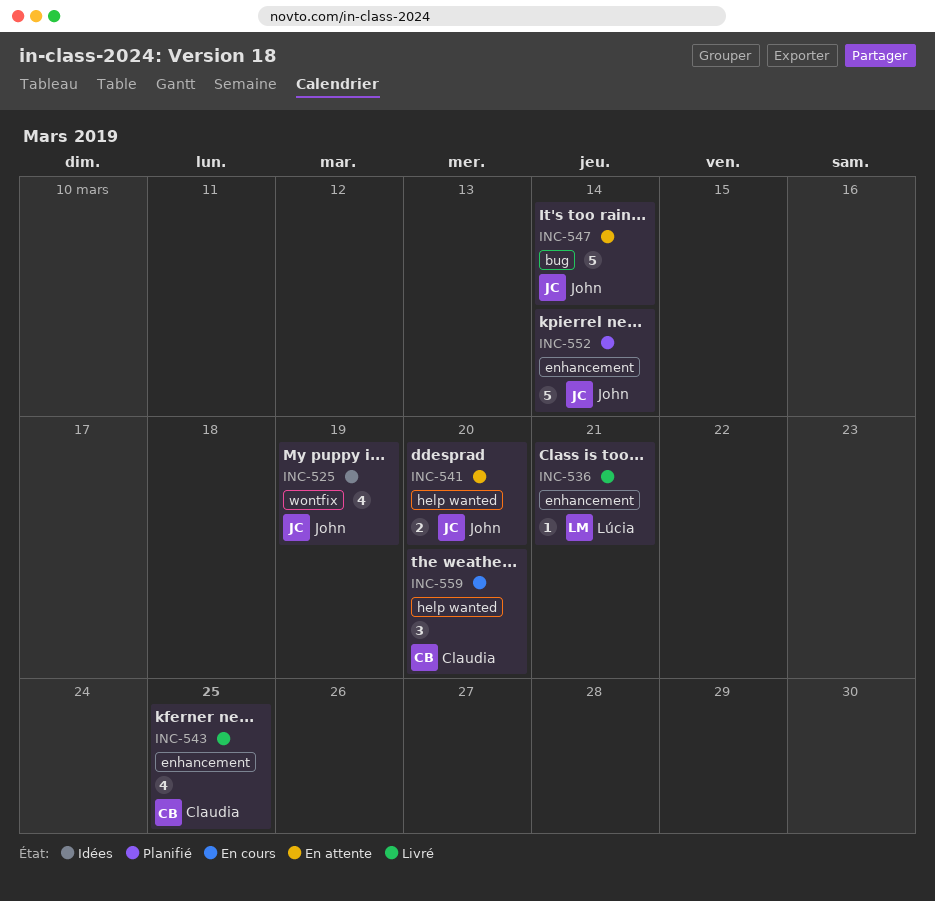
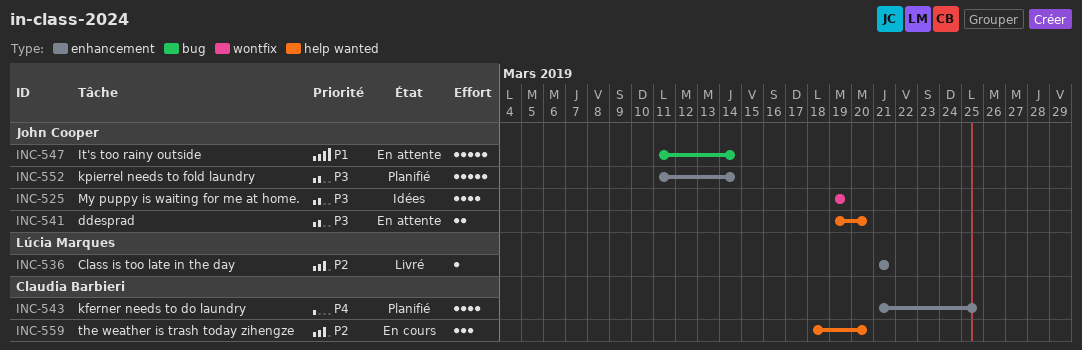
INC-543, status: Livré -> Planifié

